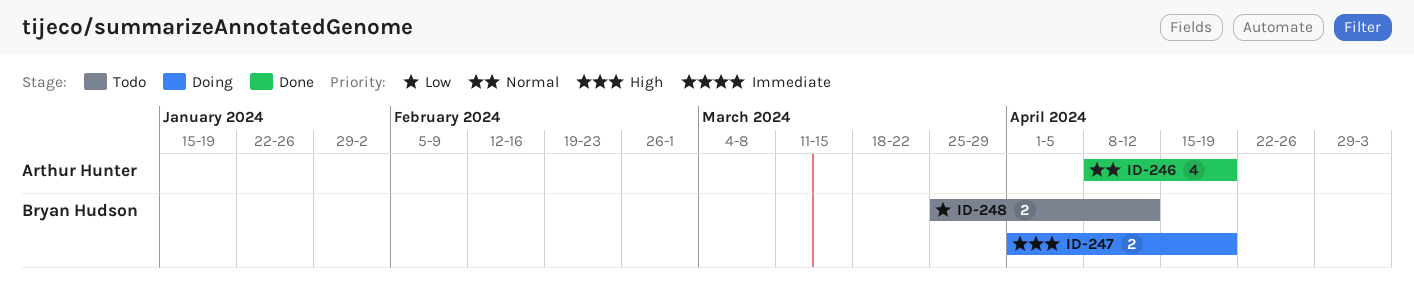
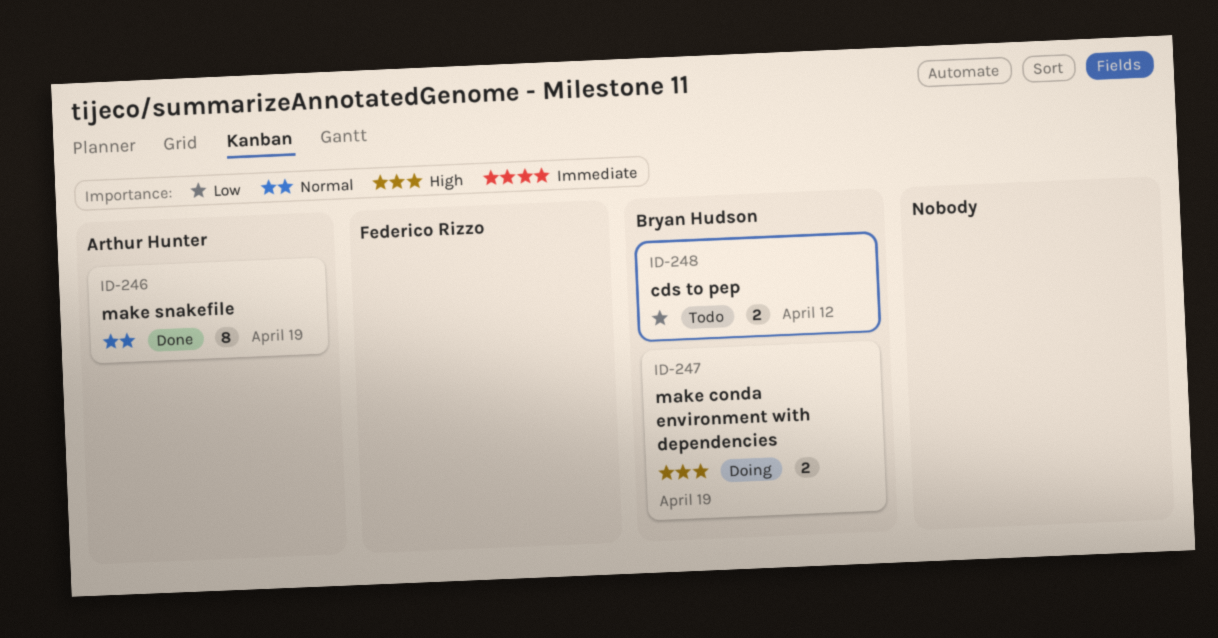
ID-246, estimate: 4 -> 8

